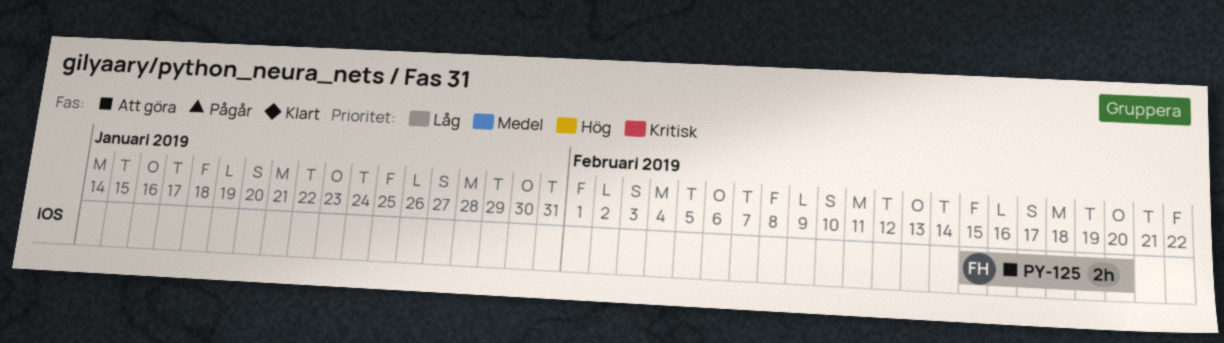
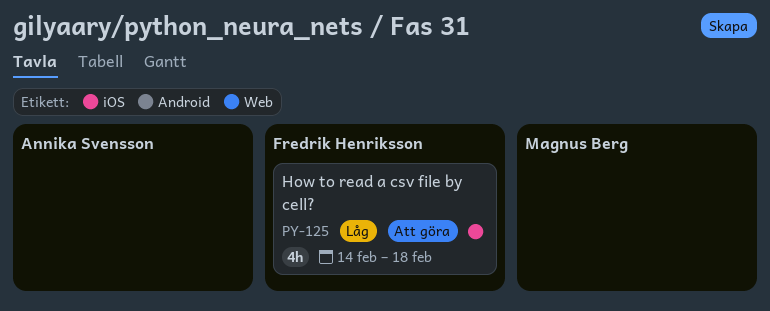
PY-125, estimate: 2h -> 4h
PY-125, start: Feb 15 -> Feb 14
PY-125, due: Feb 20 -> Feb 18

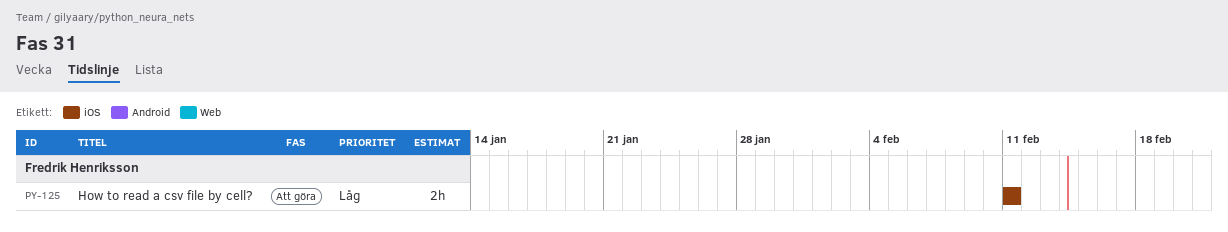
PY-125, estimate: 4h -> 2h
PY-125, start: Feb 14 -> Feb 11
PY-125, due: Feb 18 -> Feb 11

